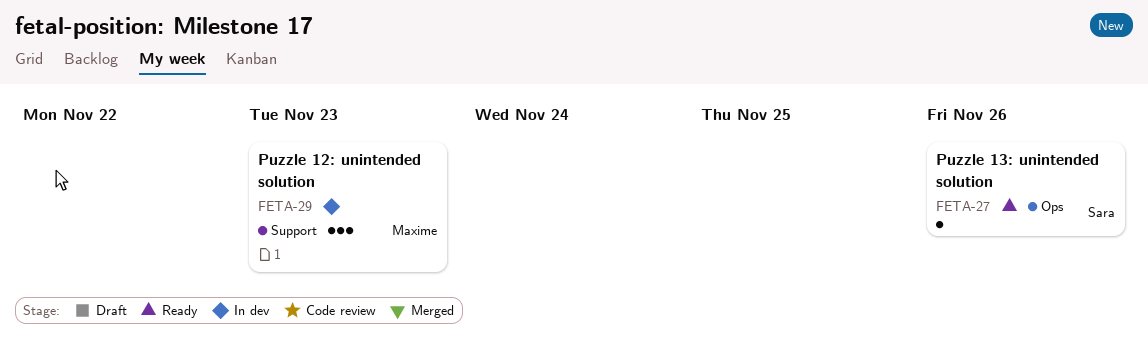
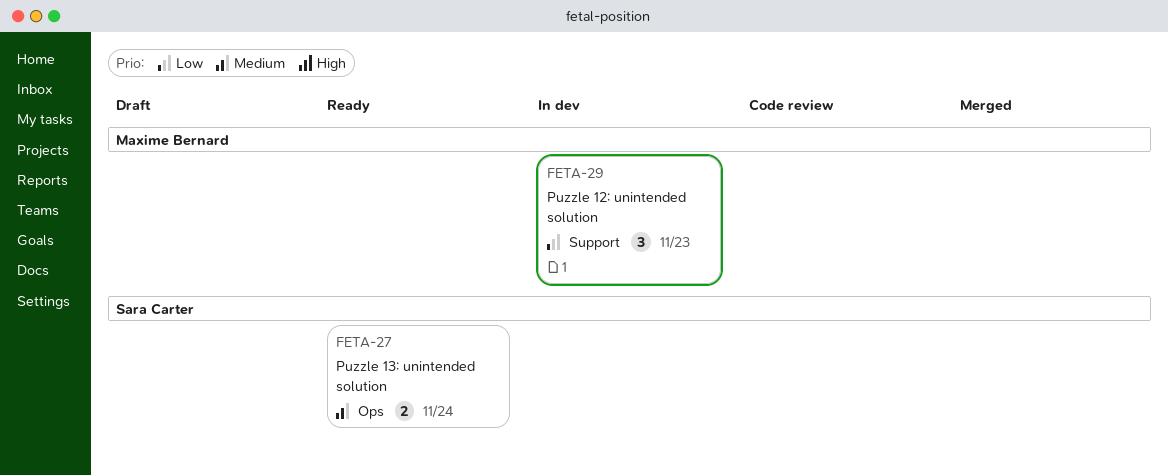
FETA-27, estimate: 1 -> 2
FETA-27, due: Nov 26 -> Nov 24

